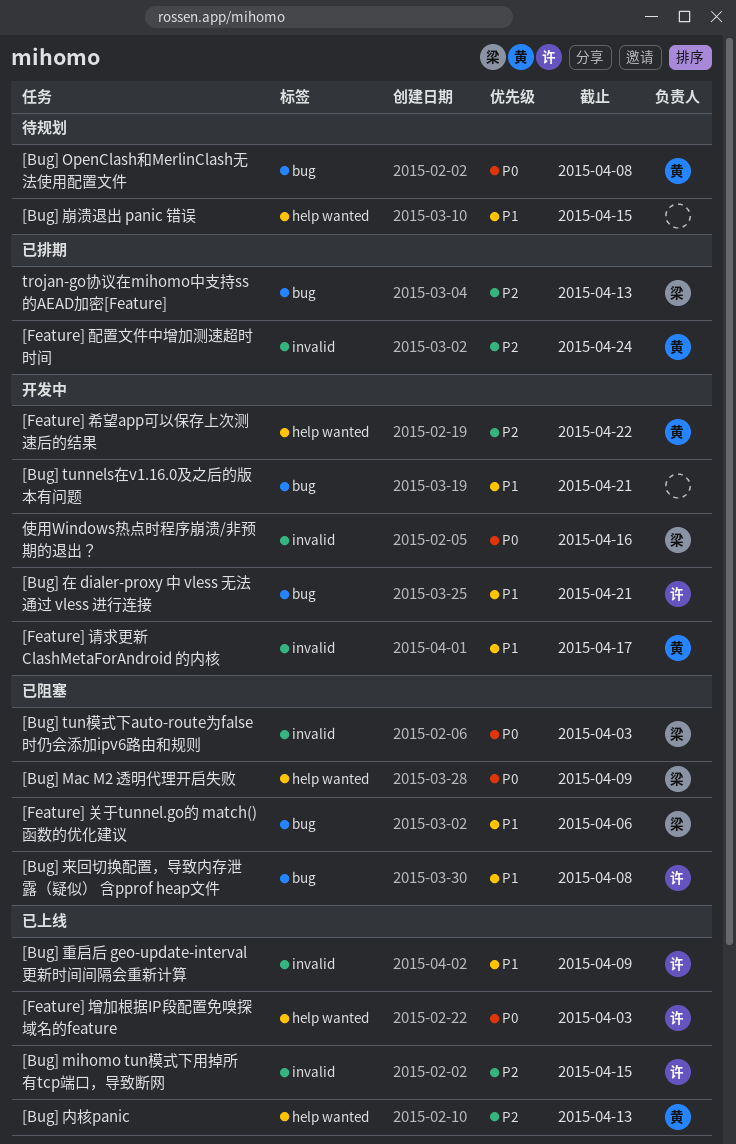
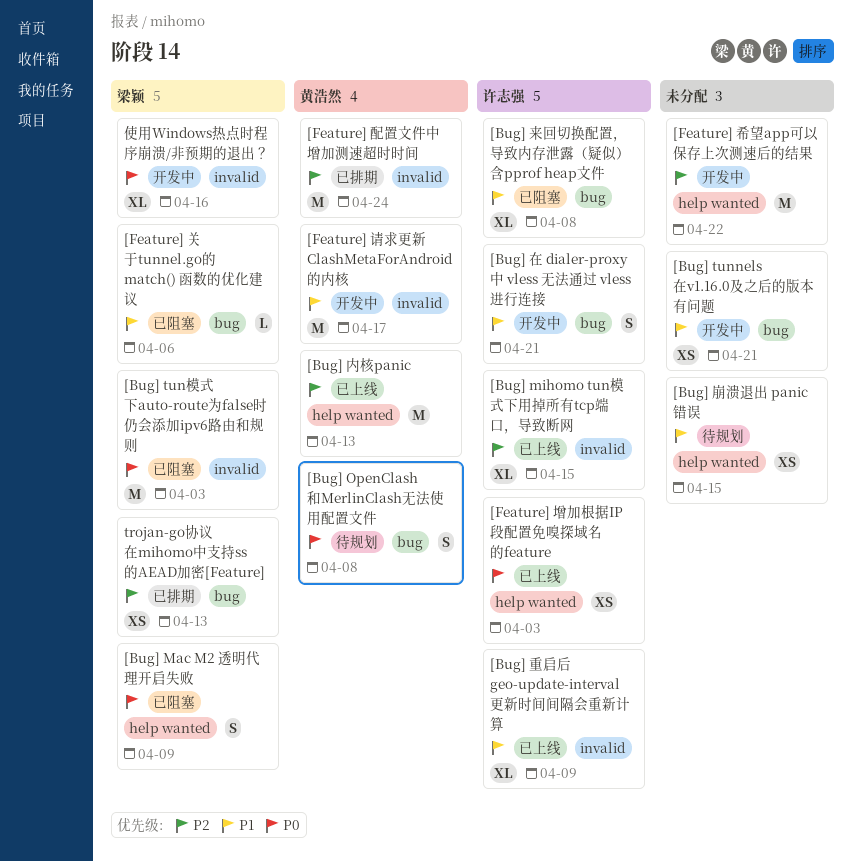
[Feature] 希望app可以保存上次测速后的结果, owner: 黄浩然 -> none

